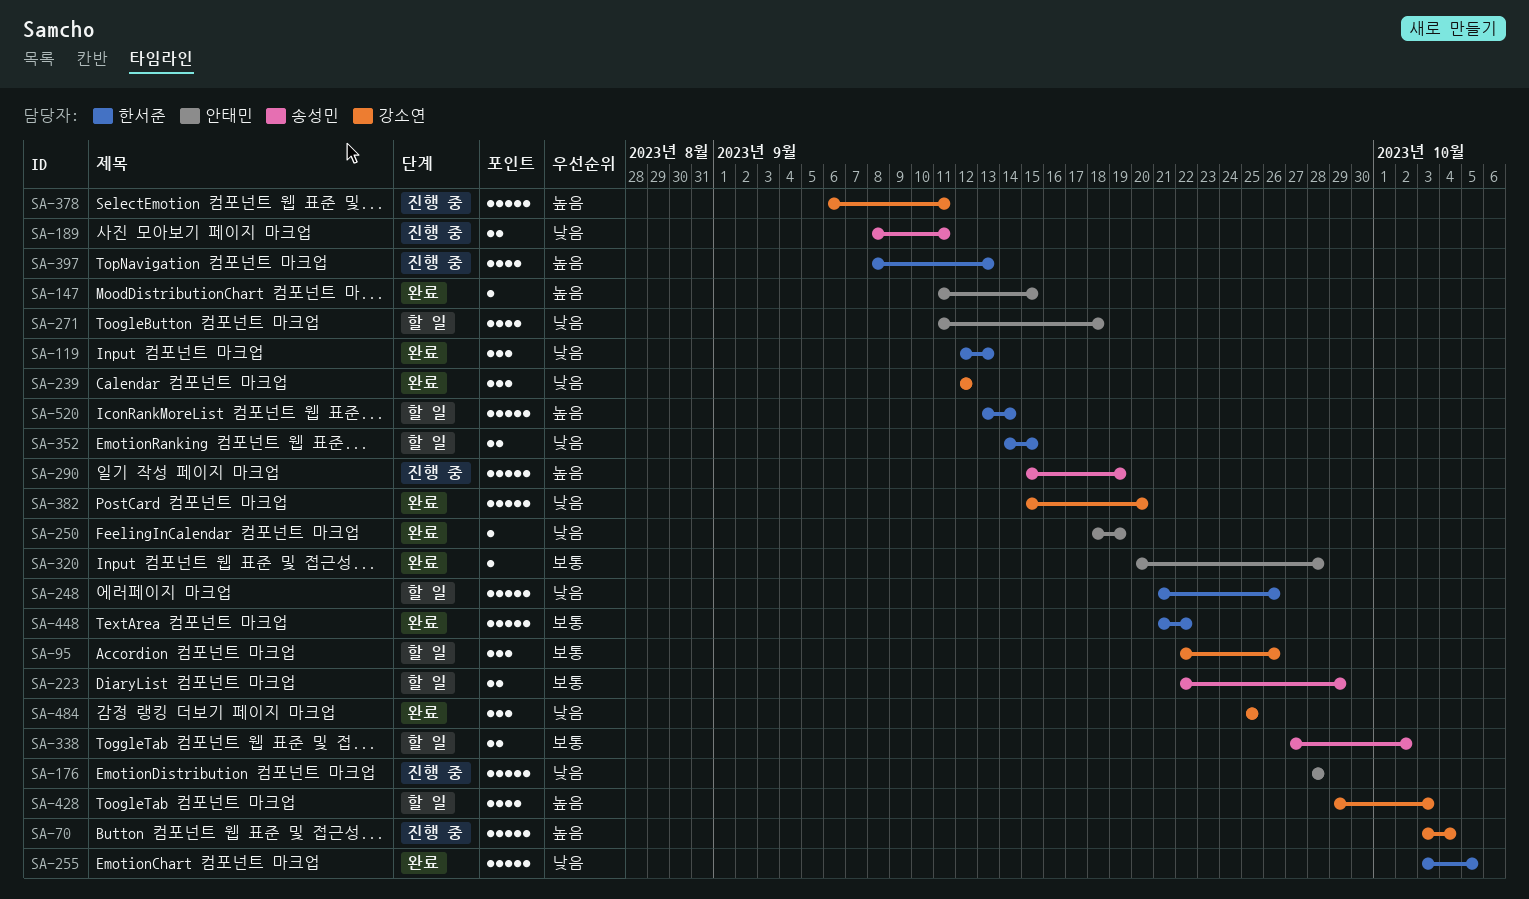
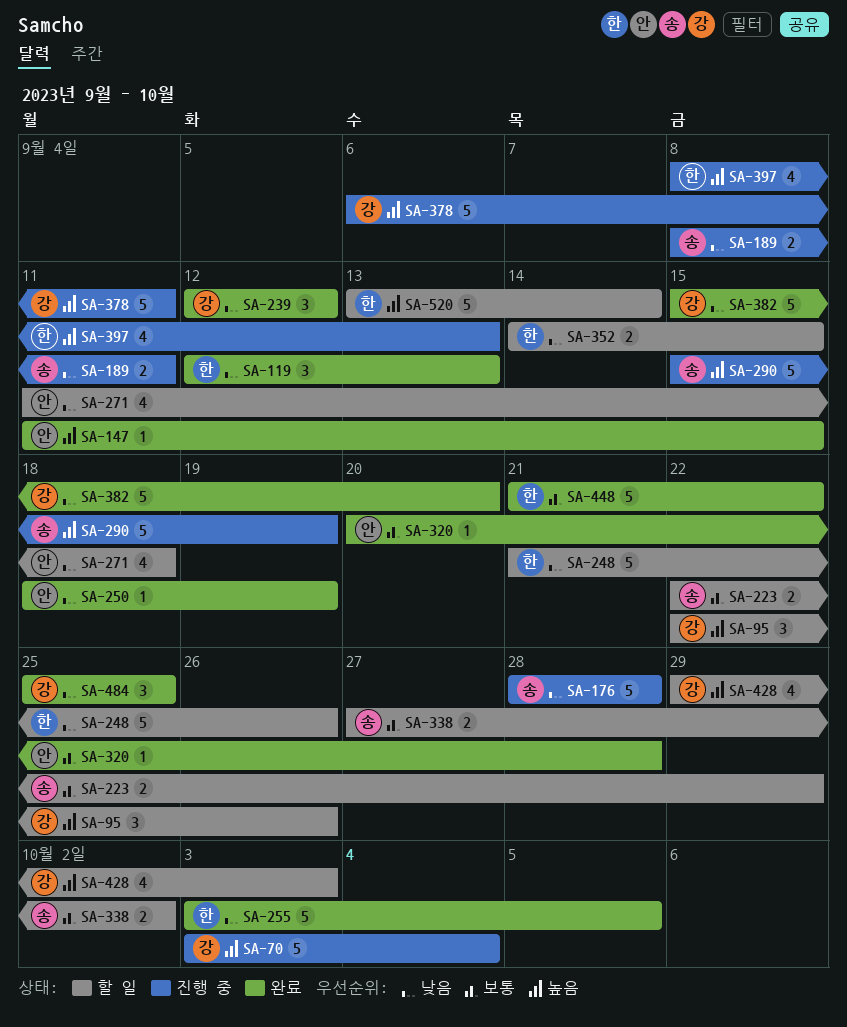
SA-95, priority: 보통 -> 높음
SA-176, owner: 안태민 -> 송성민

